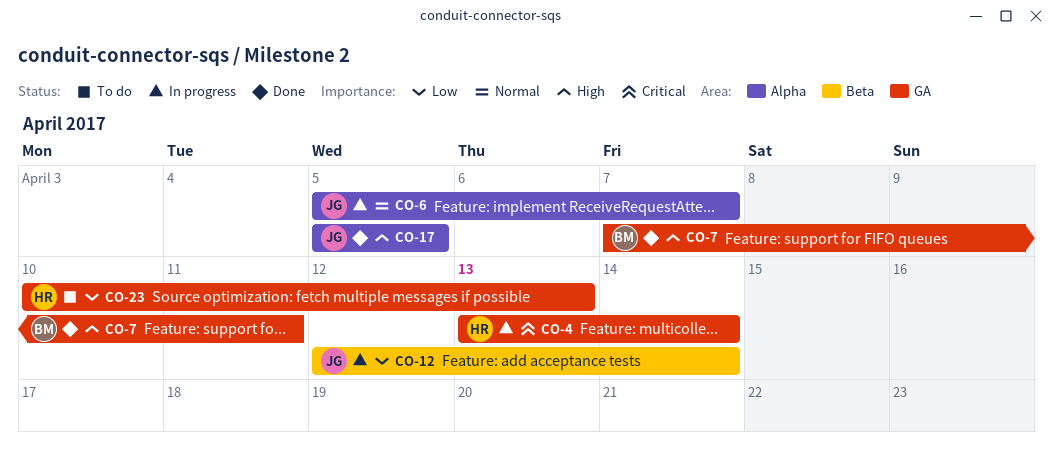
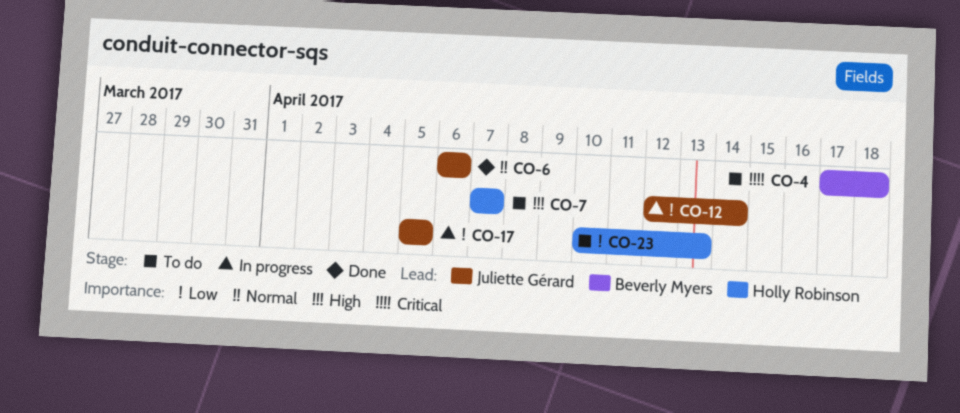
CO-4, status: In progress -> To do
CO-4, owner: Holly Robinson -> Beverly Myers
CO-4, start: Apr 13 -> Apr 17
CO-4, due: Apr 14 -> Apr 18
CO-6, status: In progress -> Done
CO-6, start: Apr 5 -> Apr 6
CO-6, due: Apr 7 -> Apr 6
CO-7, status: Done -> To do
CO-7, owner: Beverly Myers -> Holly Robinson
CO-7, due: Apr 11 -> Apr 7
CO-17, status: Done -> In progress
CO-17, priority: High -> Low

